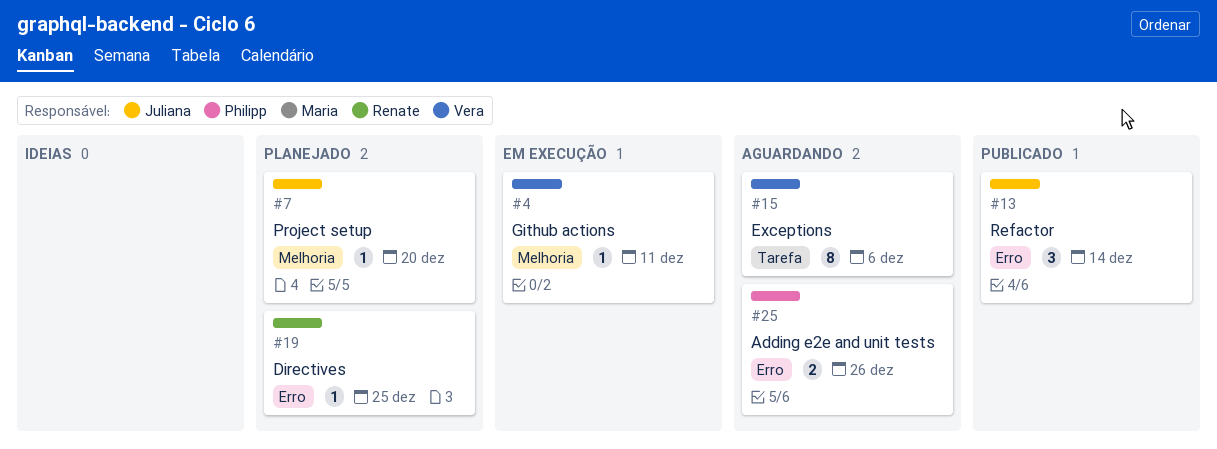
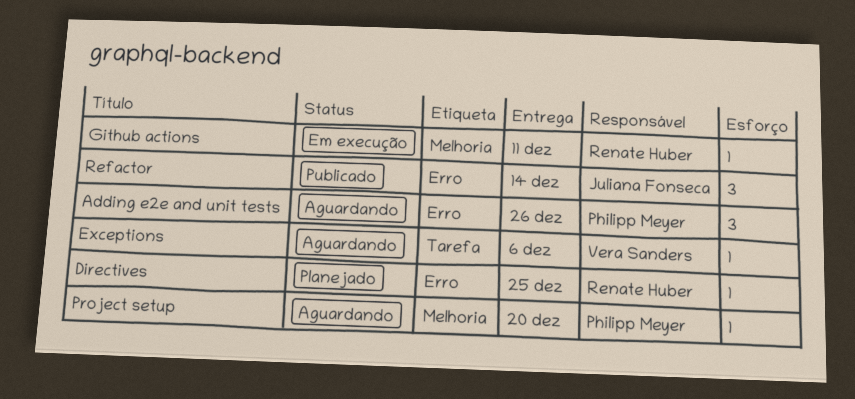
Adding e2e and unit tests, estimate: 2 -> 3
Exceptions, estimate: 8 -> 1
Github actions, owner: Vera Sanders -> Renate Huber
Project setup, status: Planejado -> Aguardando
Project setup, owner: Juliana Fonseca -> Philipp Meyer

